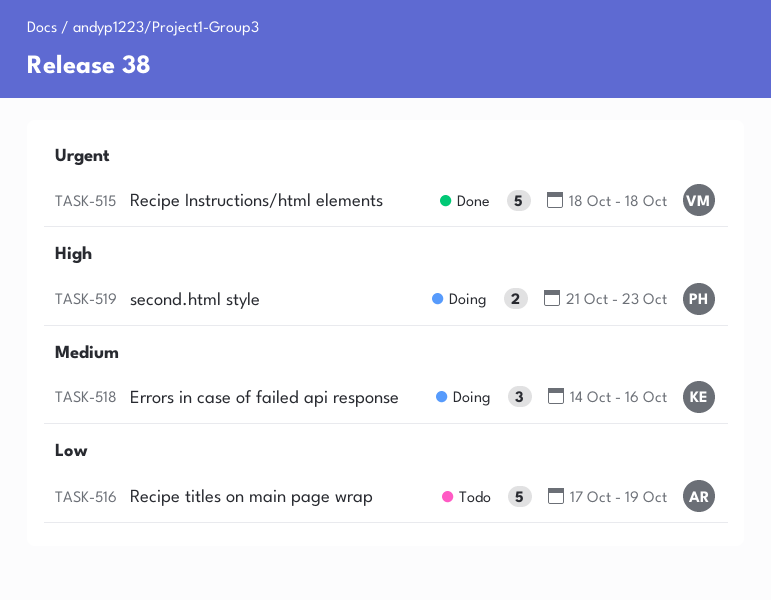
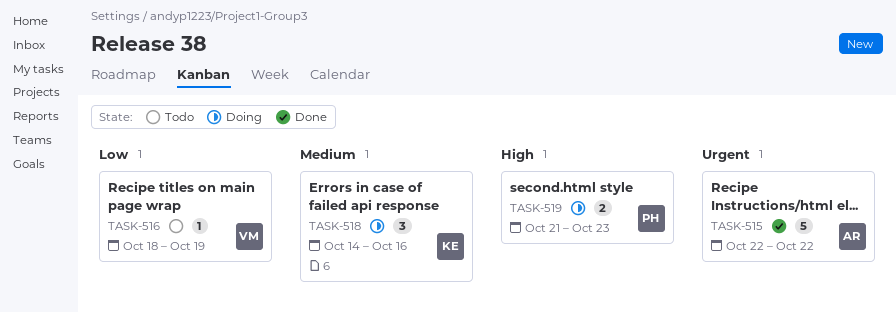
TASK-515, owner: VM -> AR
TASK-515, start: Oct 18 -> Oct 22
TASK-515, due: Oct 18 -> Oct 22
TASK-516, owner: AR -> VM
TASK-516, estimate: 5 -> 1
TASK-516, start: Oct 17 -> Oct 18

